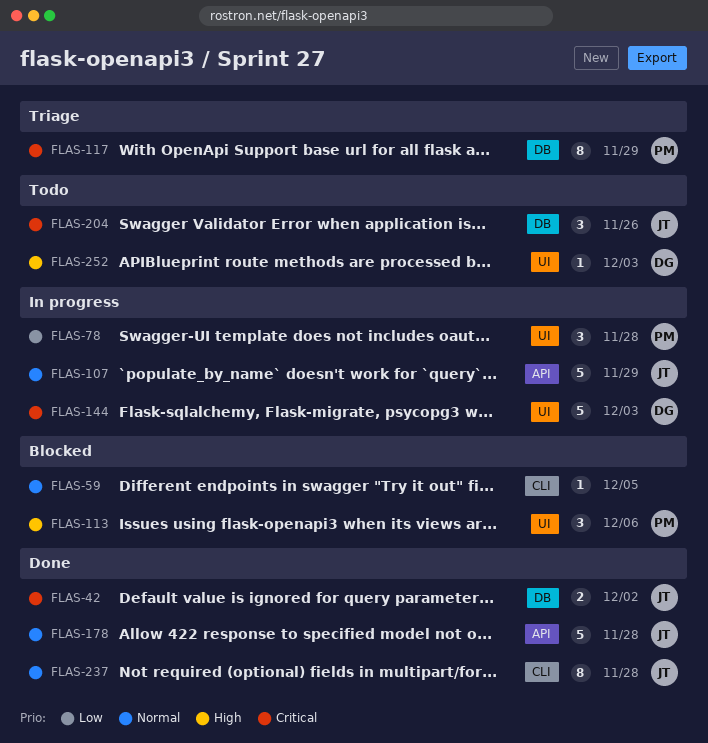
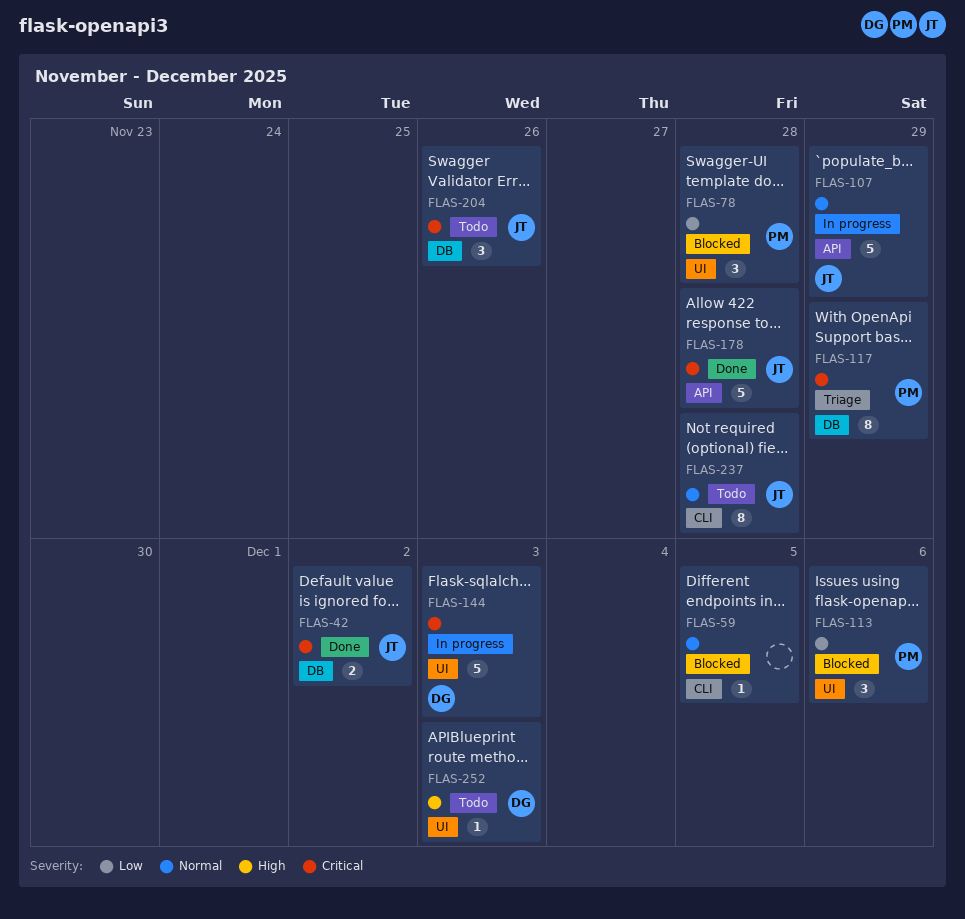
FLAS-78, status: In progress -> Blocked
FLAS-113, priority: High -> Low
FLAS-178, priority: Normal -> Critical
FLAS-237, status: Done -> Todo

